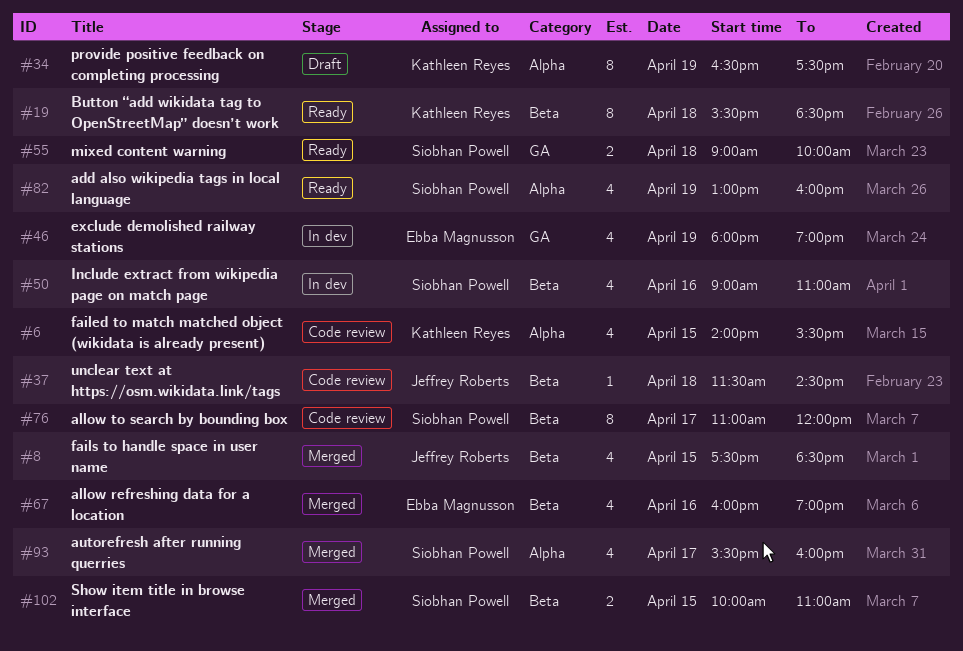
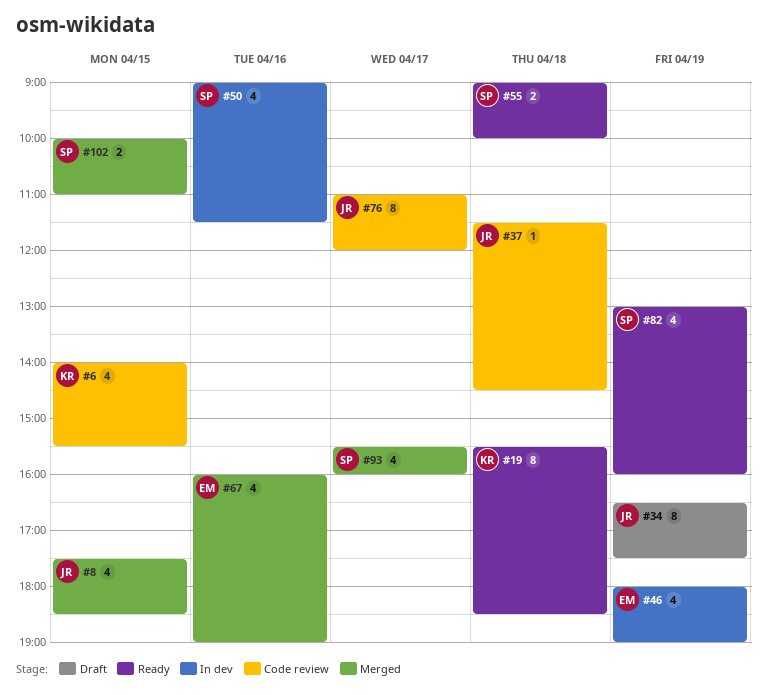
#34, owner: Kathleen Reyes -> Jeffrey Roberts
#50, ends: 11:00 -> 11:30
#76, owner: Siobhan Powell -> Jeffrey Roberts

